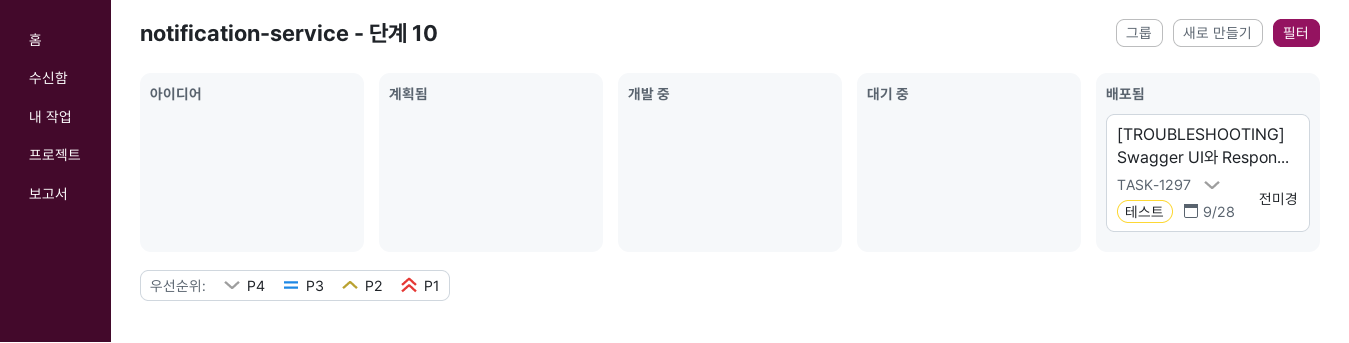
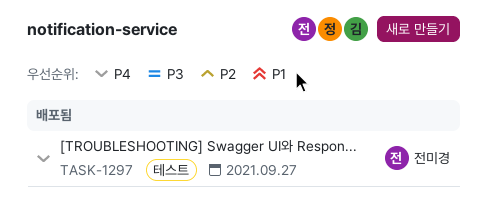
TASK-1297, due: Sep 28 -> Sep 27

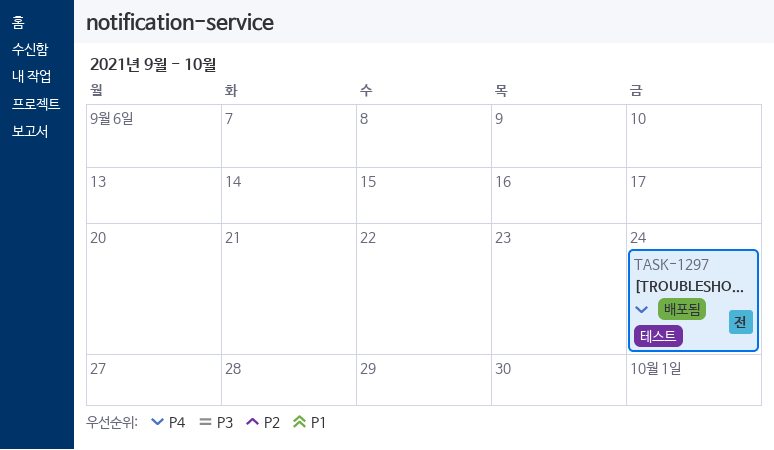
TASK-1297, due: Sep 27 -> Sep 24

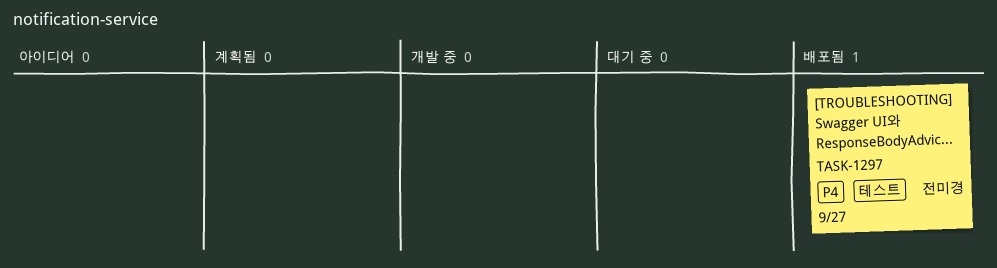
TASK-1297, due: Sep 24 -> Sep 27

